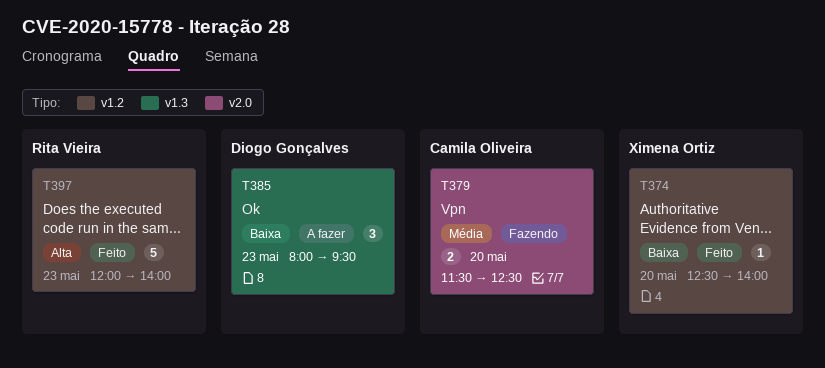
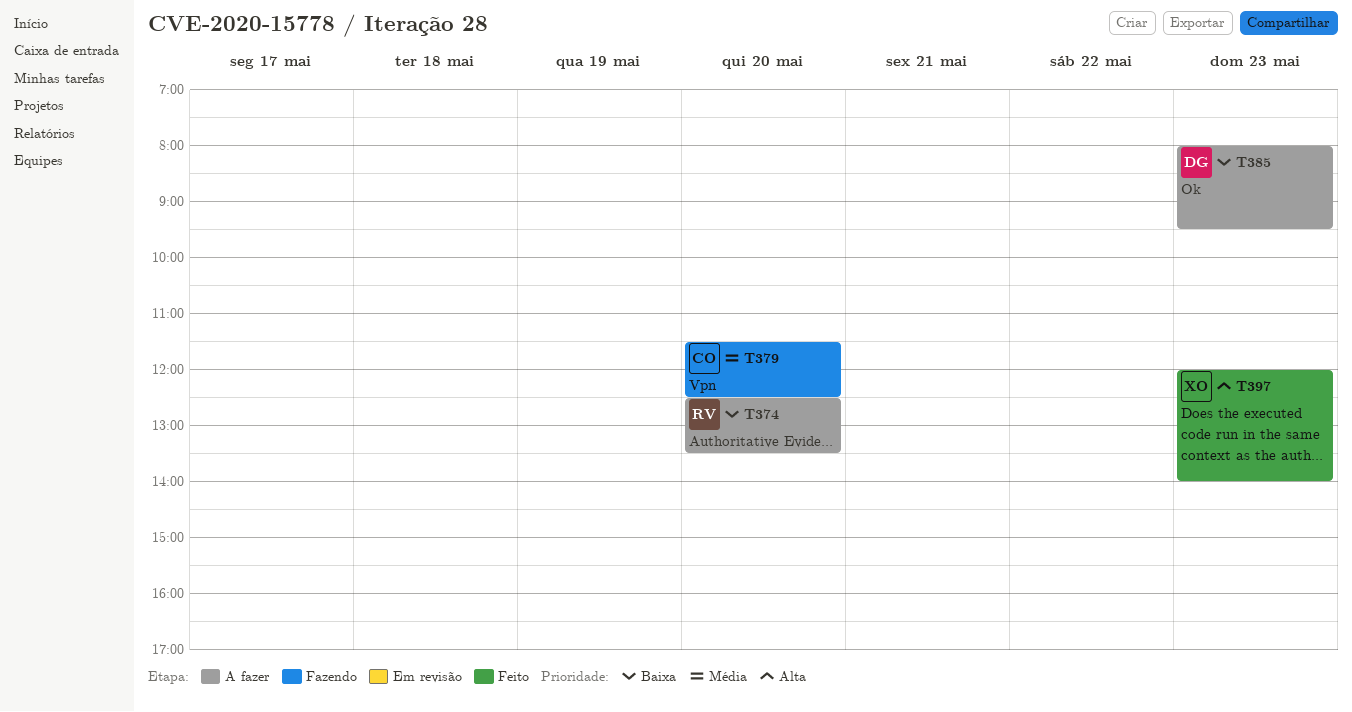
T374, status: Feito -> A fazer
T374, owner: Ximena Ortiz -> Rita Vieira
T374, ends: 14:00 -> 13:30
T397, owner: Rita Vieira -> Ximena Ortiz

